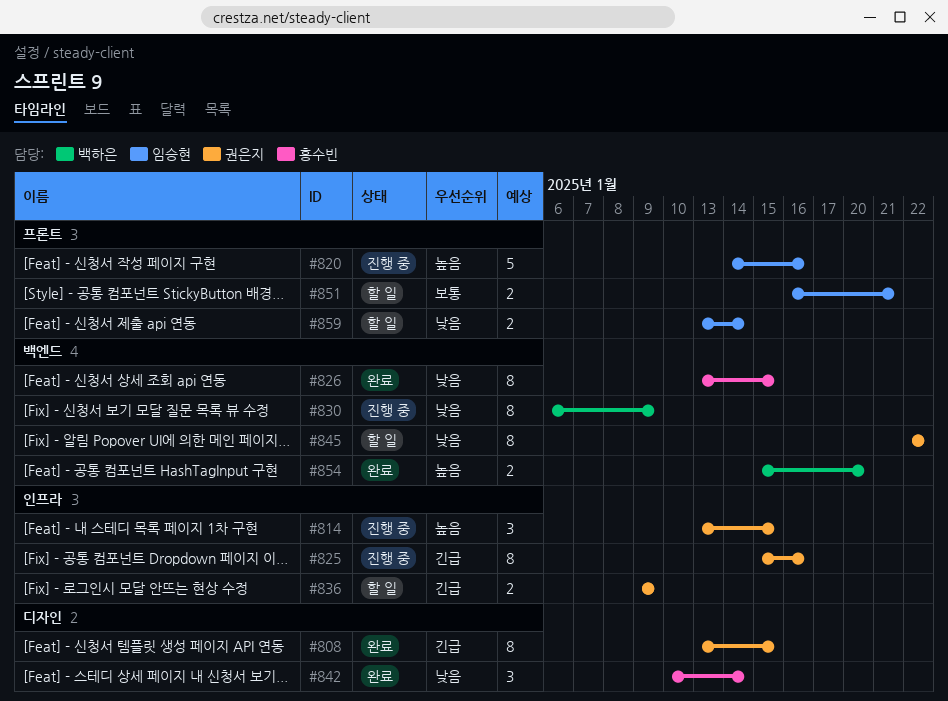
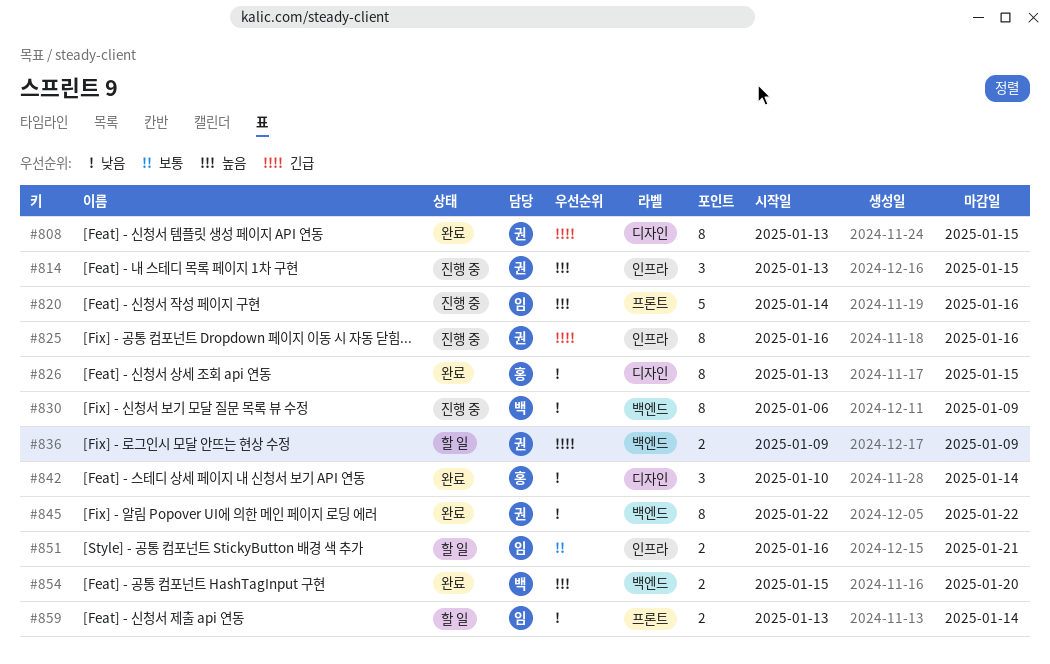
#825, start: Jan 15 -> Jan 16
#826, label: 백엔드 -> 디자인
#836, label: 인프라 -> 백엔드
#845, status: 할 일 -> 완료
#851, label: 프론트 -> 인프라

